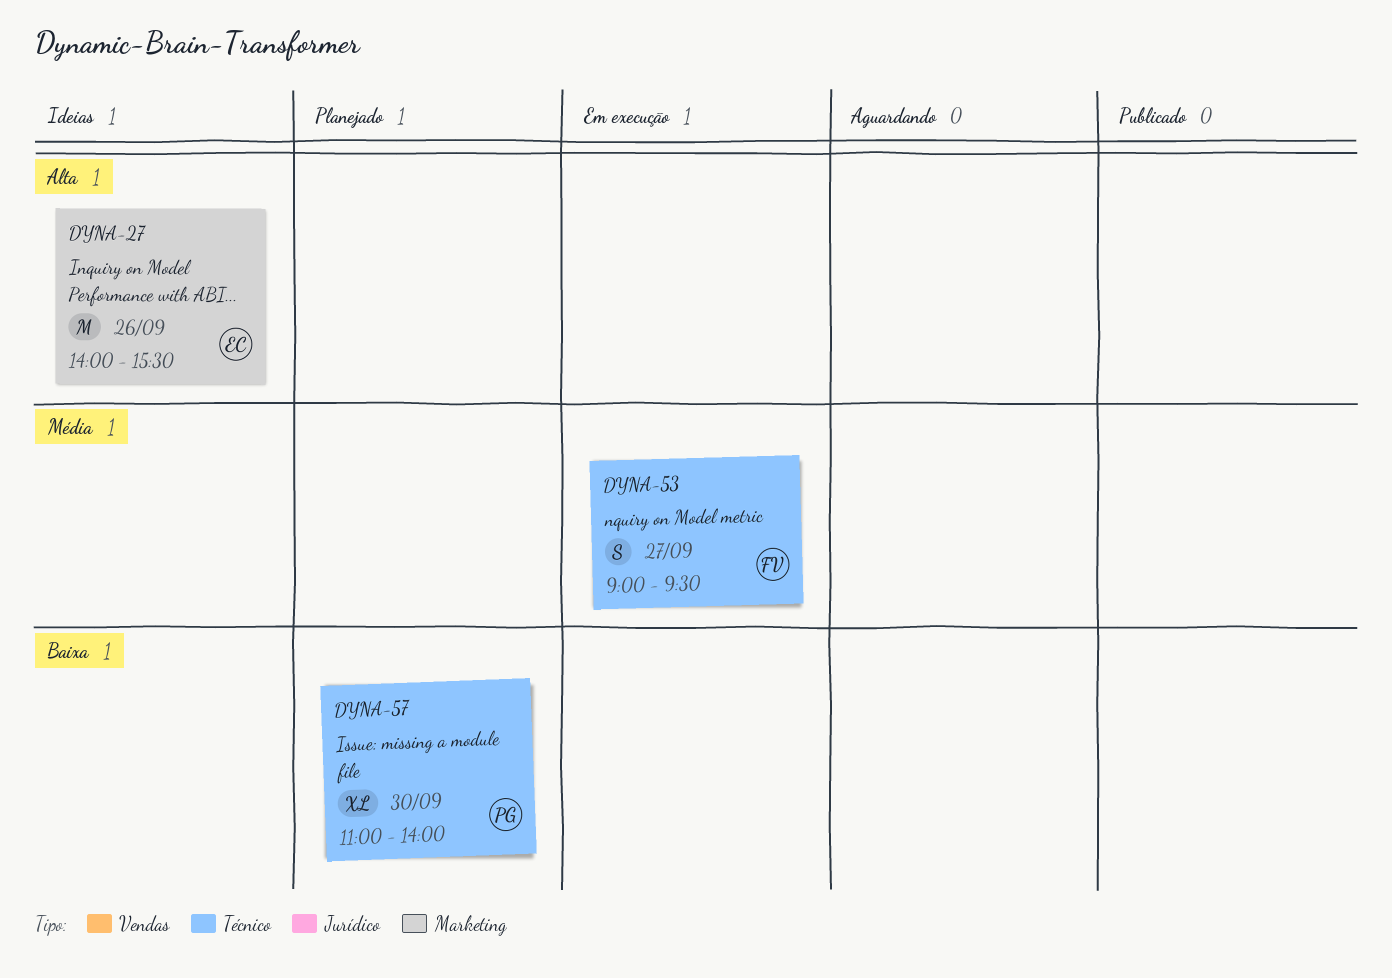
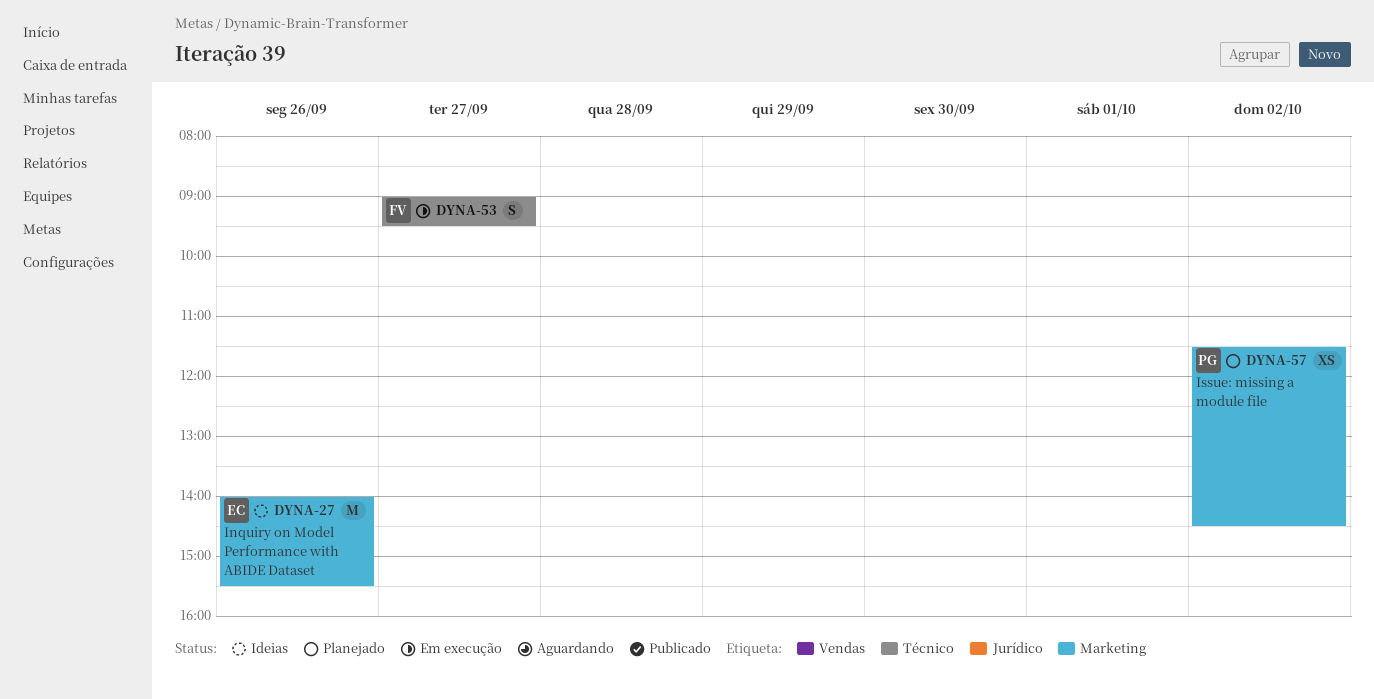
DYNA-57, label: Técnico -> Marketing
DYNA-57, estimate: XL -> XS
DYNA-57, day: Sep 30 -> Oct 2
DYNA-57, begins: 11:00 -> 11:30
DYNA-57, ends: 14:00 -> 14:30

